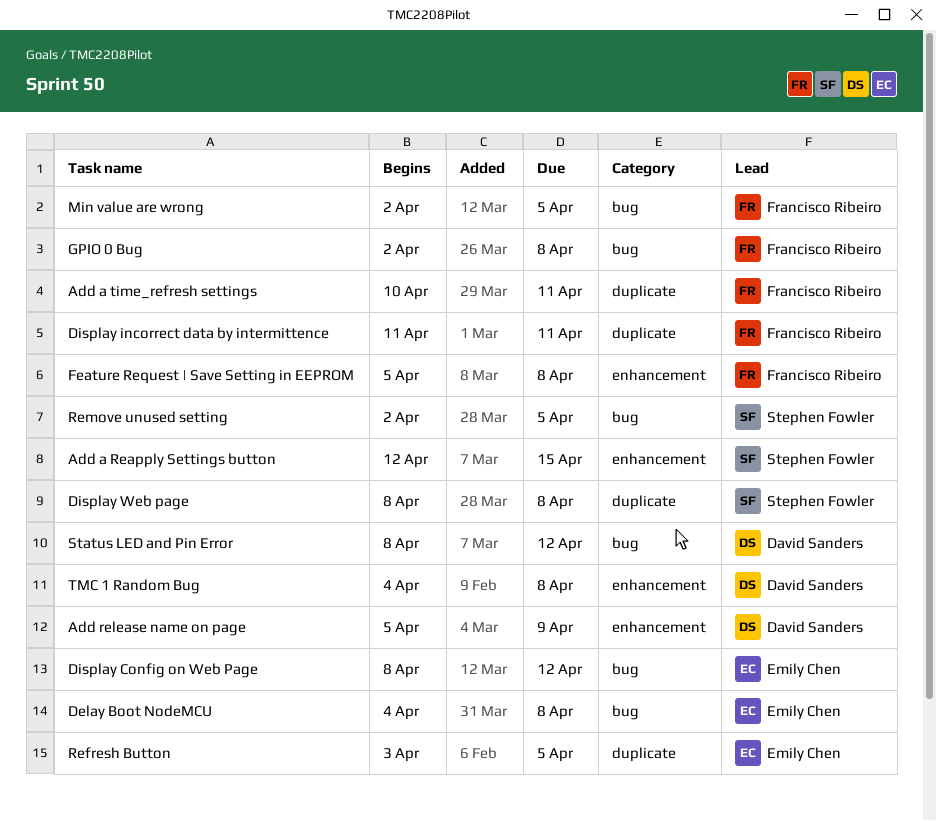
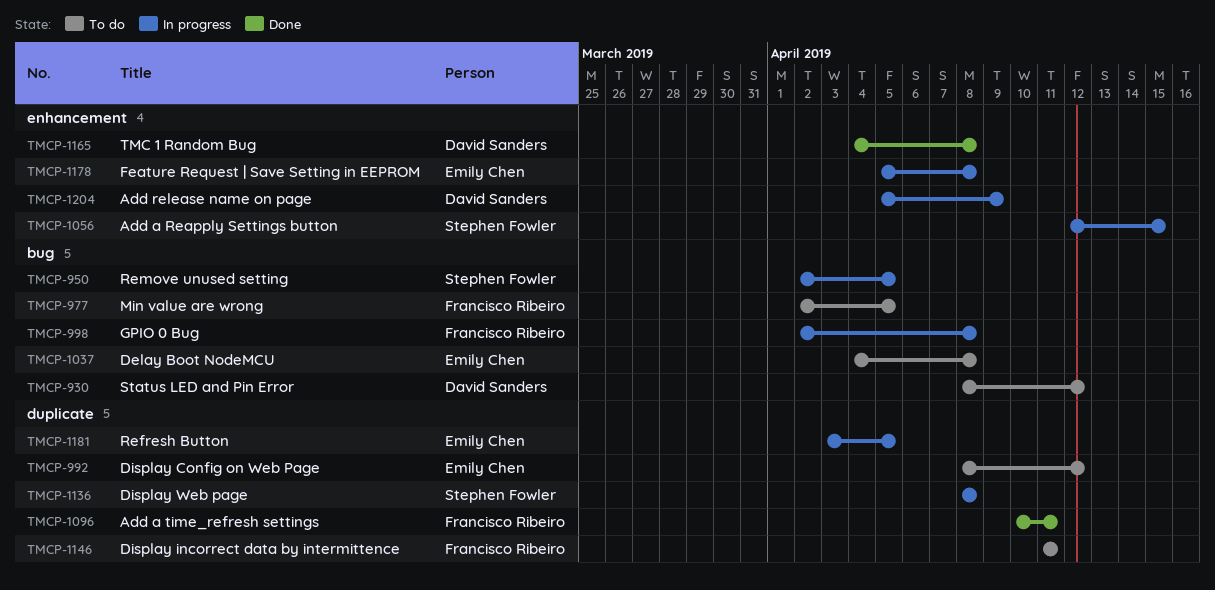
Display Config on Web Page, label: bug -> duplicate
Feature Request | Save Setting in EEPROM, owner: Francisco Ribeiro -> Emily Chen

